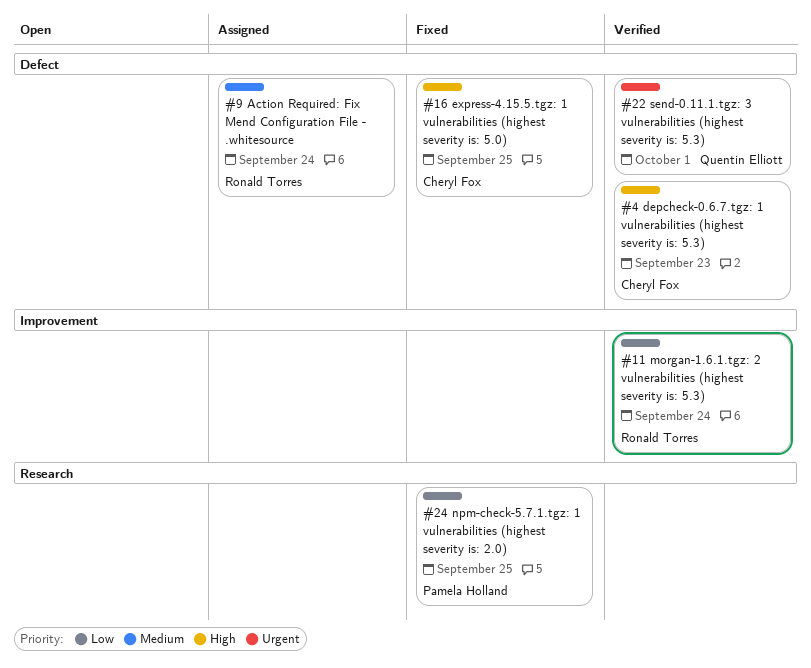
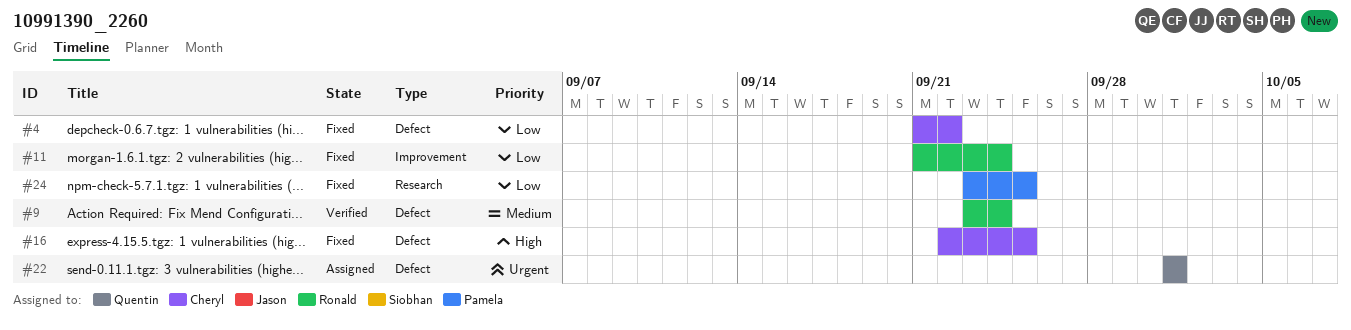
#4, status: Verified -> Fixed
#4, priority: High -> Low
#4, due: Sep 23 -> Sep 22
#9, status: Assigned -> Verified
#11, status: Verified -> Fixed
#22, status: Verified -> Assigned

